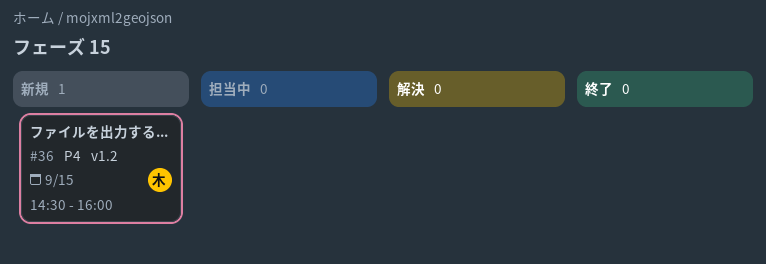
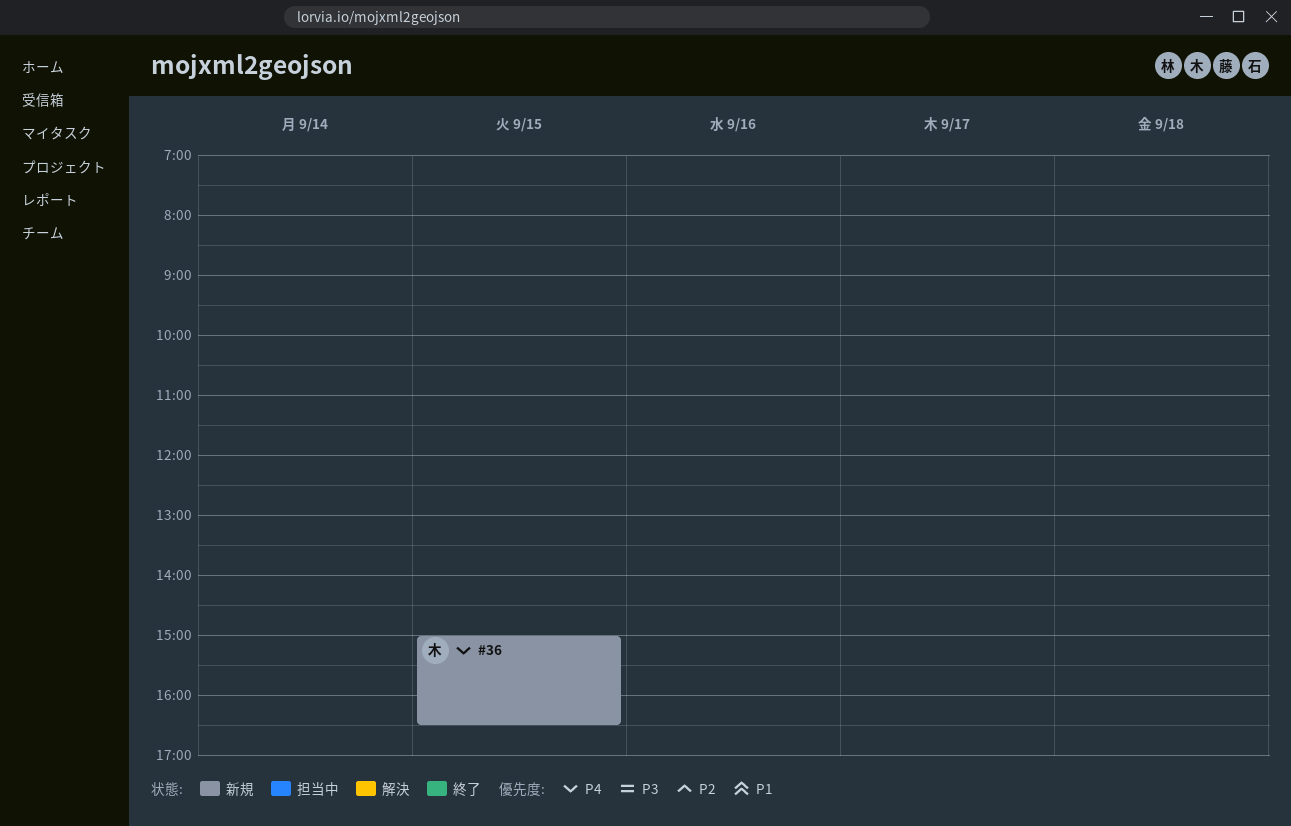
#36, begins: 14:30 -> 15:00
#36, ends: 16:00 -> 16:30

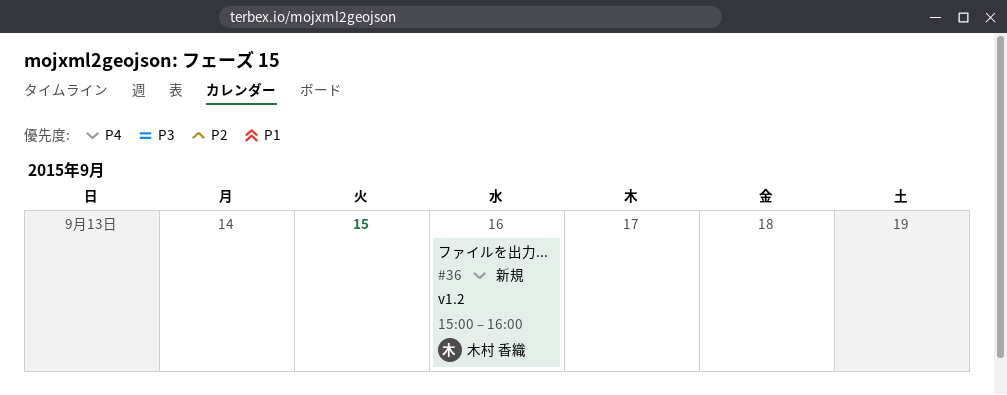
#36, day: Sep 15 -> Sep 16
#36, ends: 16:30 -> 16:00

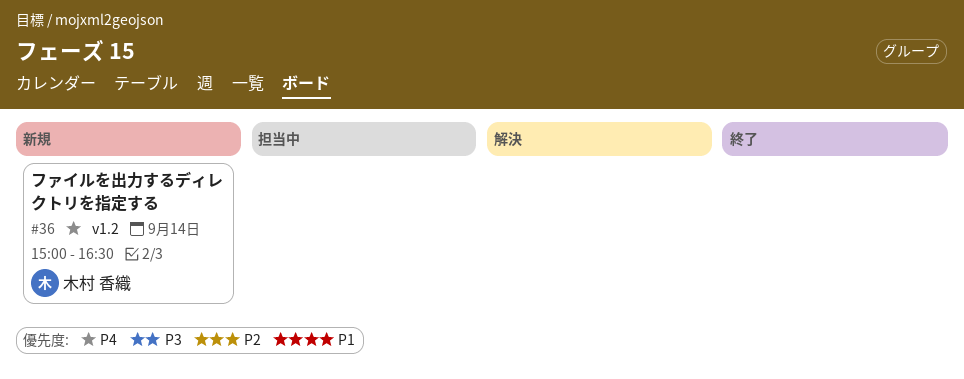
#36, day: Sep 16 -> Sep 14
#36, ends: 16:00 -> 16:30

